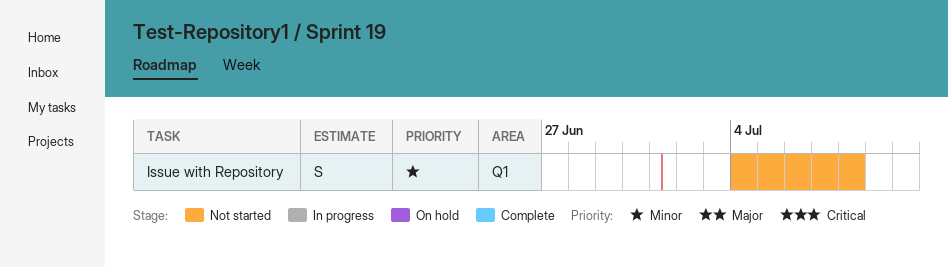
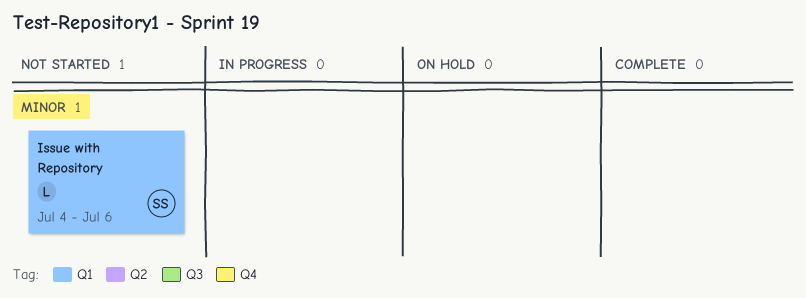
Issue with Repository, estimate: S -> L
Issue with Repository, due: Jul 8 -> Jul 6

